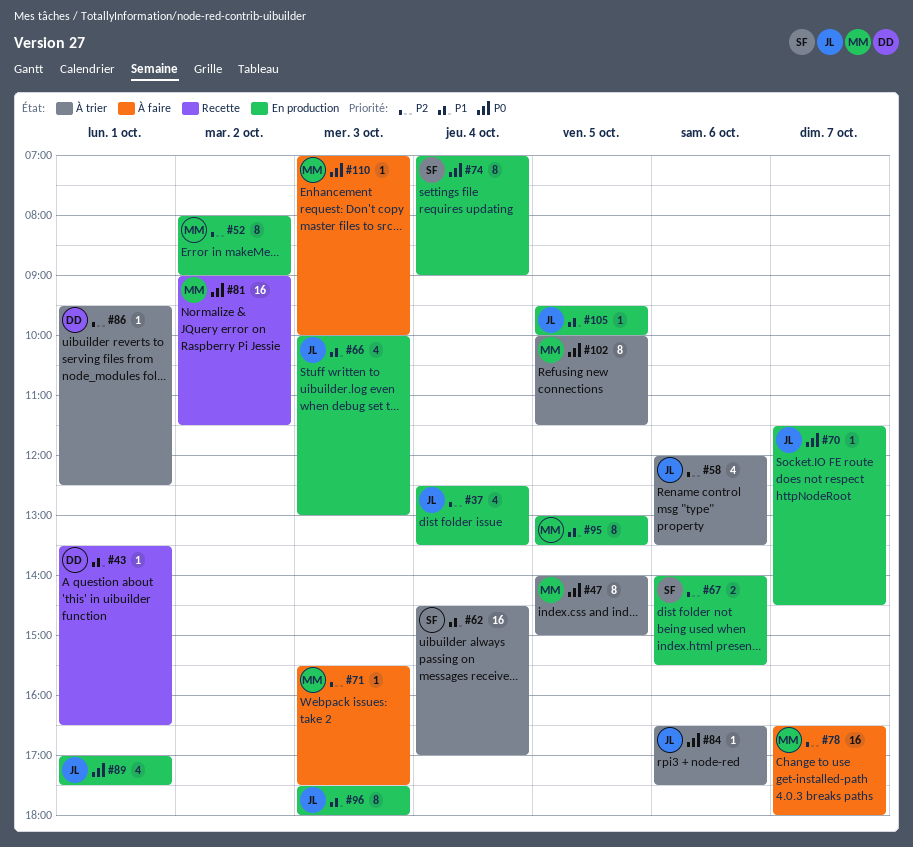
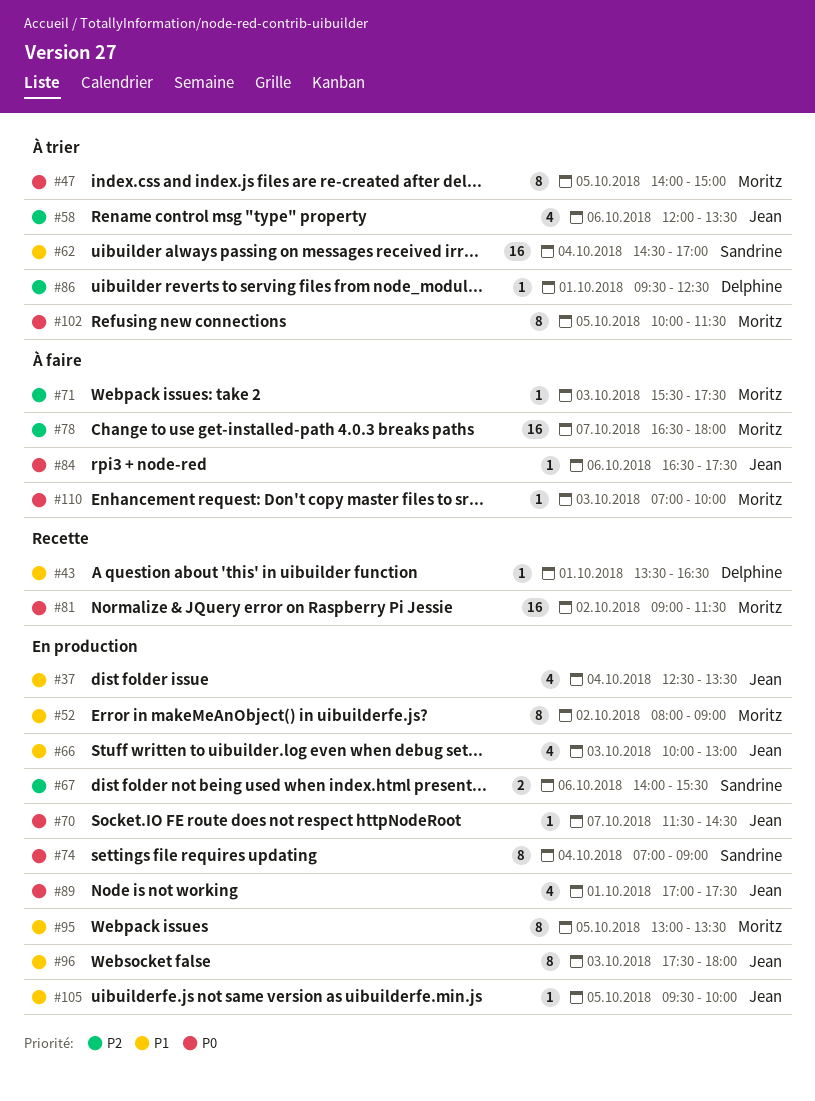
#37, priority: P2 -> P1
#52, priority: P2 -> P1
#84, status: À trier -> À faire

